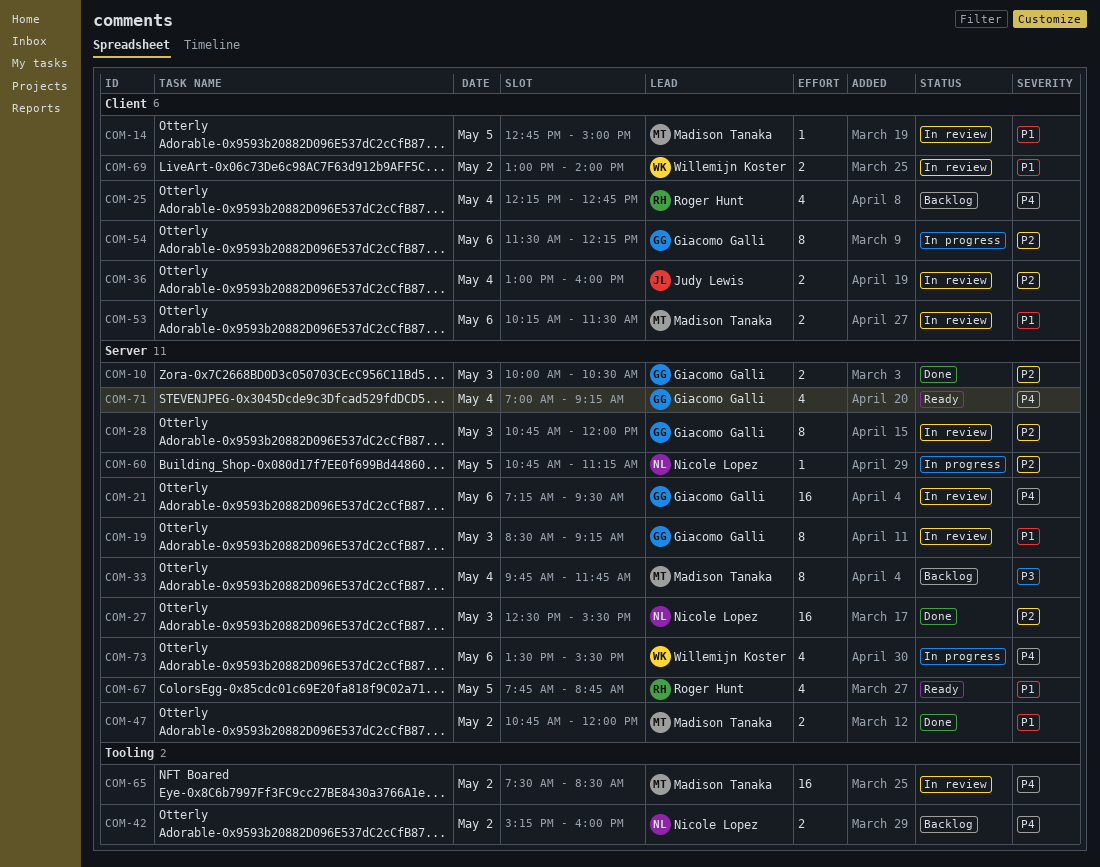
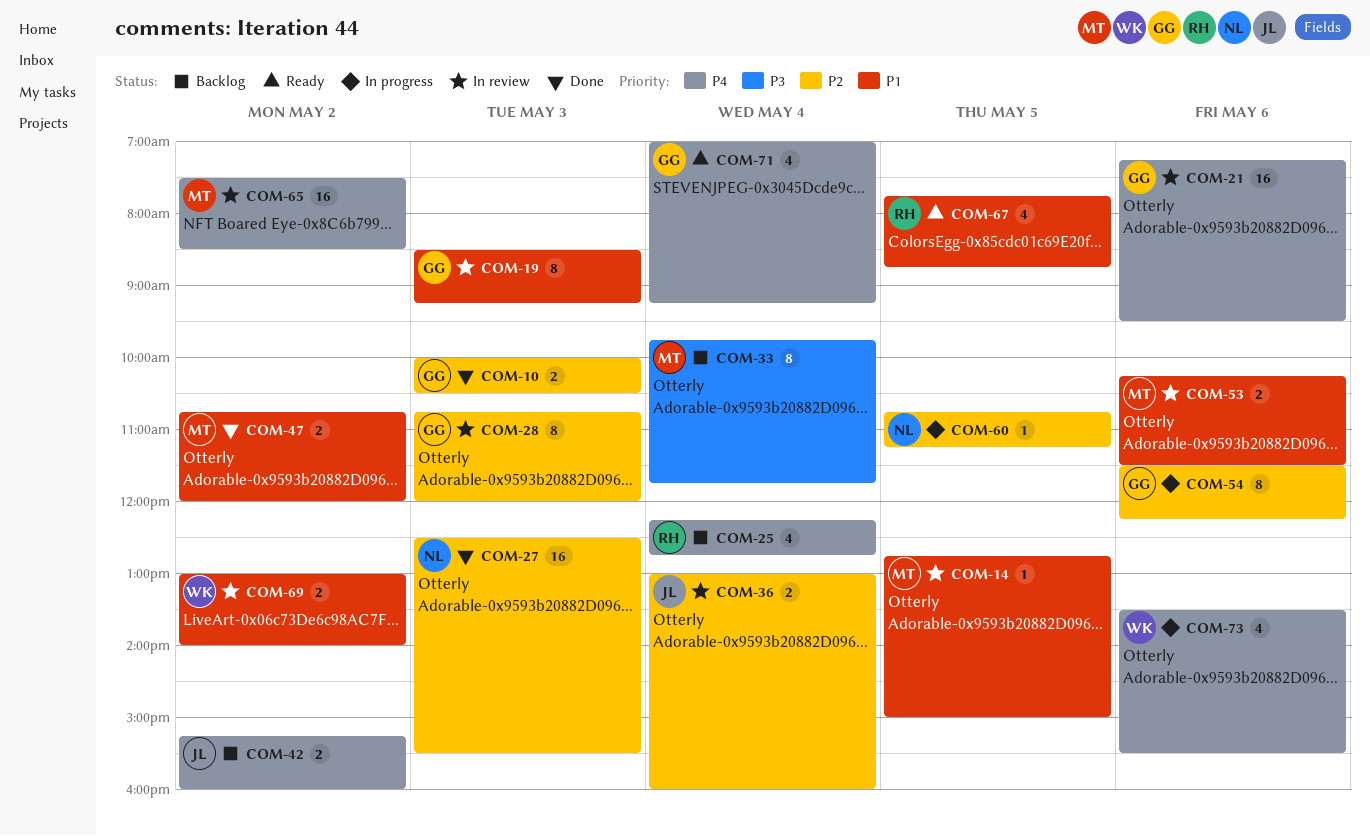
COM-42, owner: Nicole Lopez -> Judy Lewis

